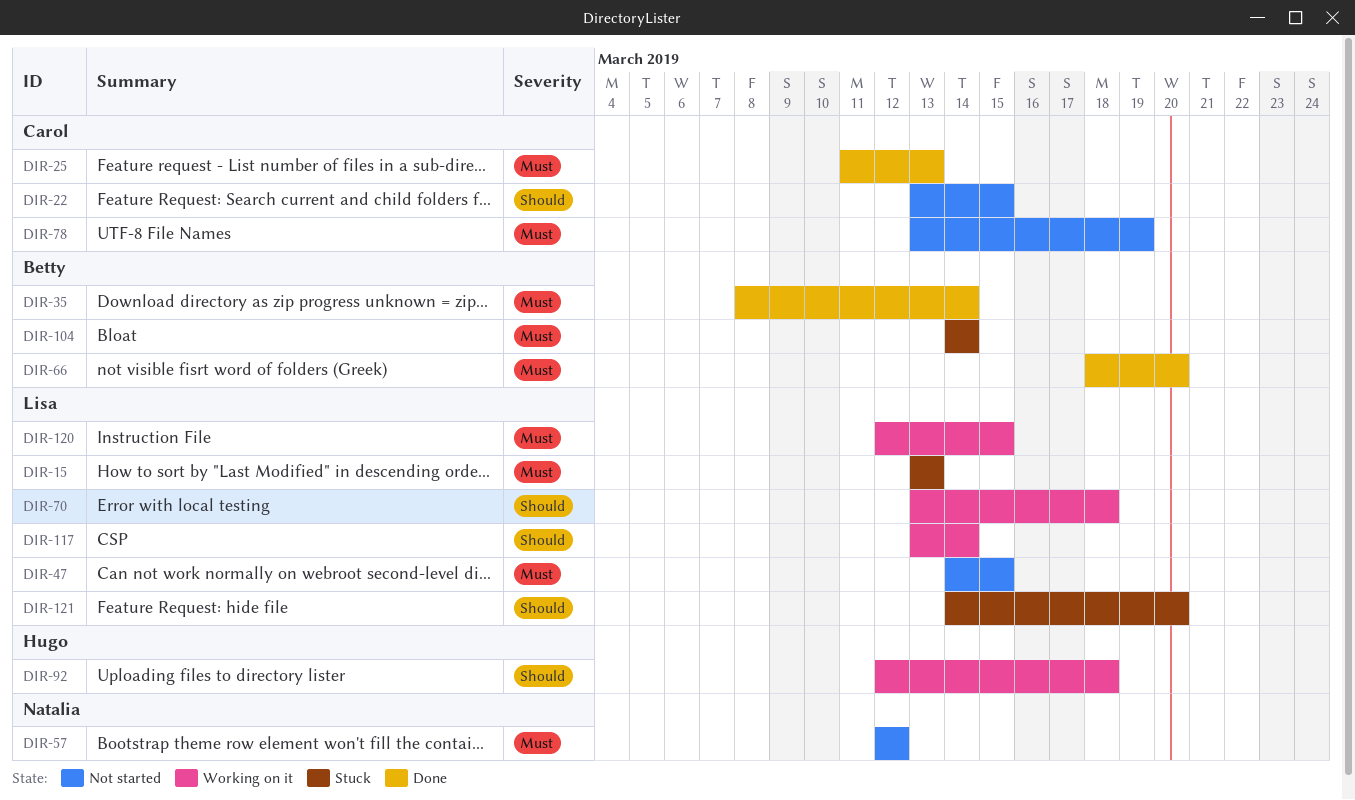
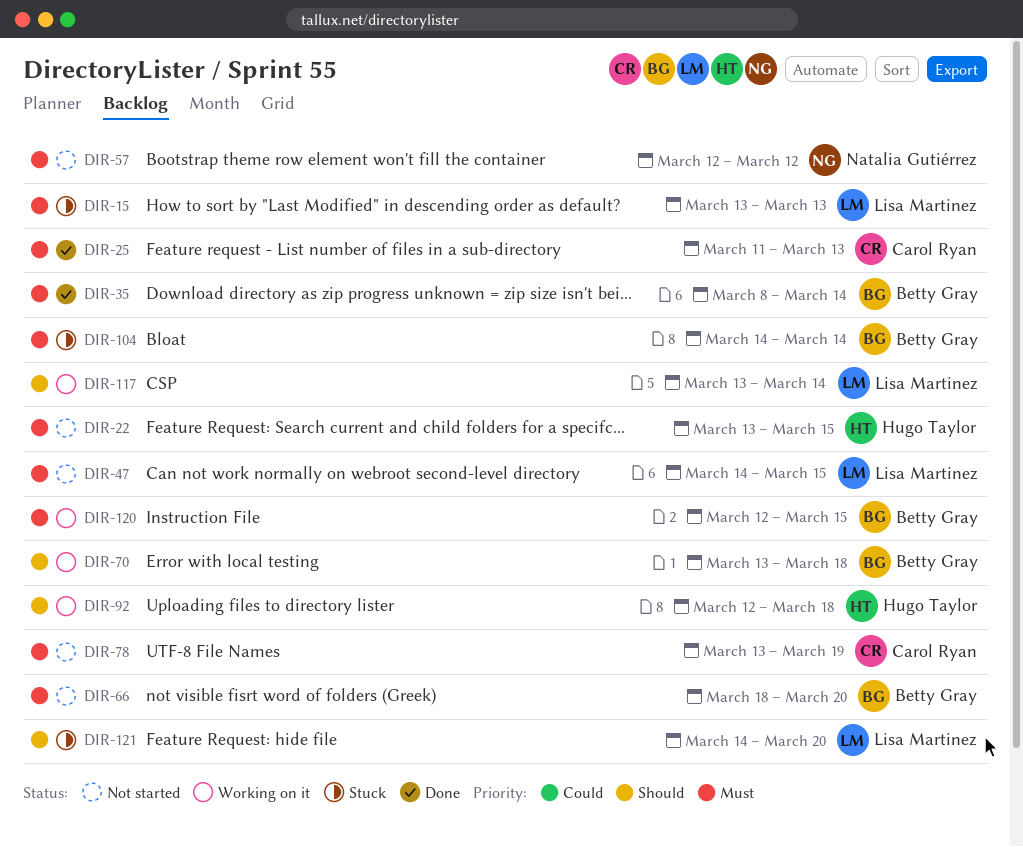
DIR-22, owner: Carol Ryan -> Hugo Taylor
DIR-22, priority: Should -> Must
DIR-66, status: Done -> Not started
DIR-70, owner: Lisa Martinez -> Betty Gray
DIR-120, owner: Lisa Martinez -> Betty Gray

